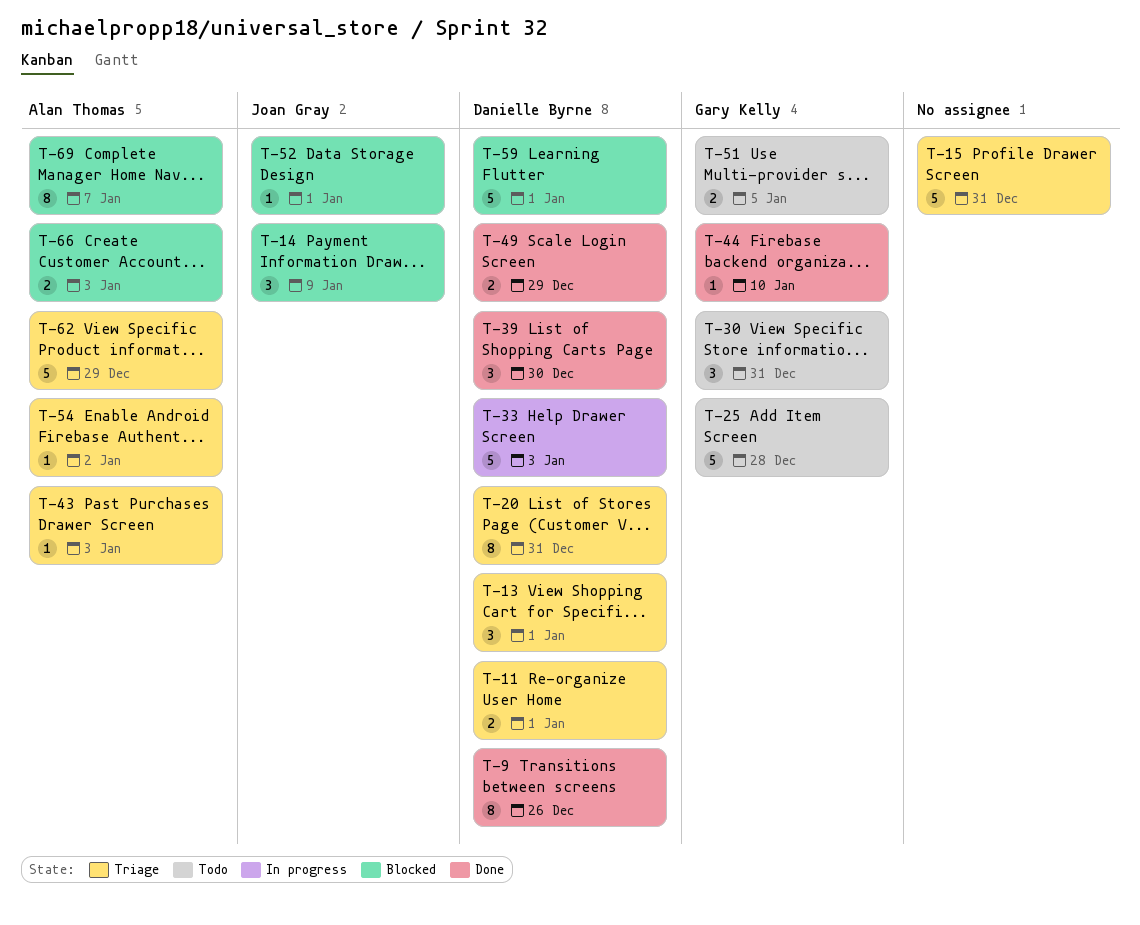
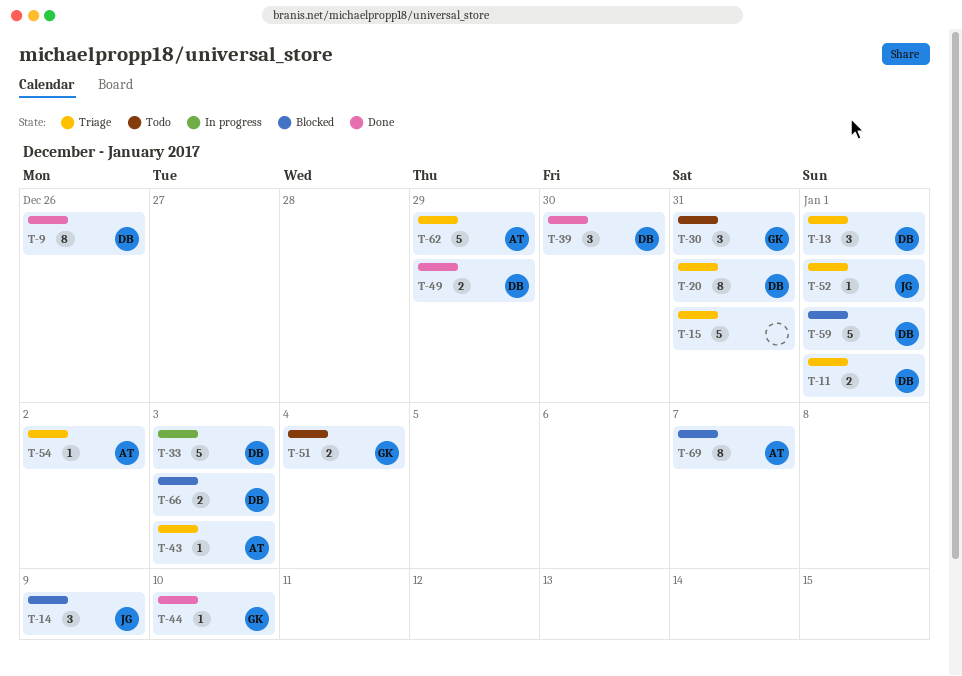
T-25: present -> none
T-51, due: Jan 5 -> Jan 4
T-52, status: Blocked -> Triage
T-66, owner: Alan Thomas -> Danielle Byrne

